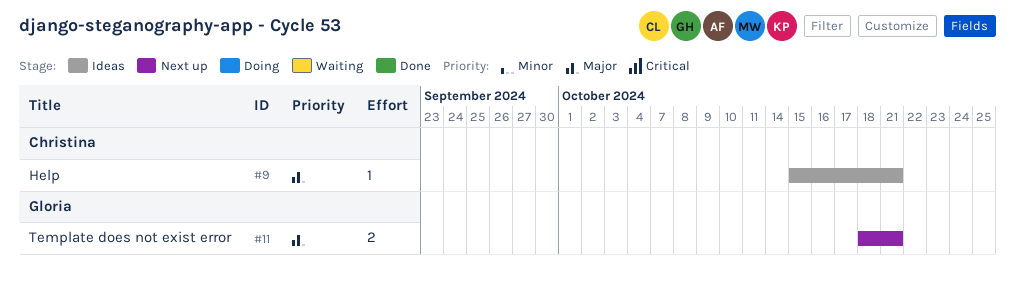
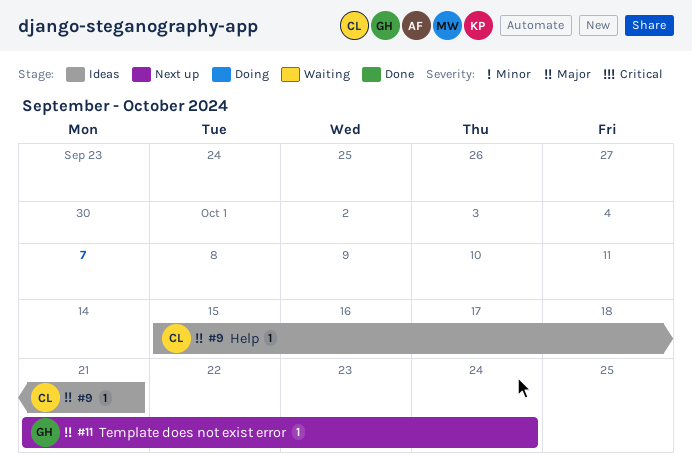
#11, estimate: 2 -> 1
#11, start: Oct 18 -> Oct 21
#11, due: Oct 21 -> Oct 24

